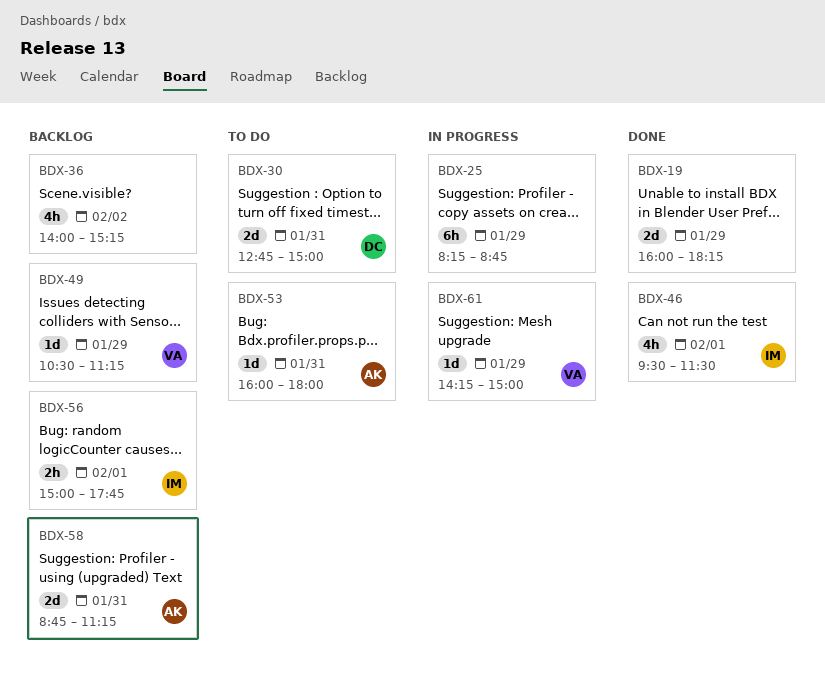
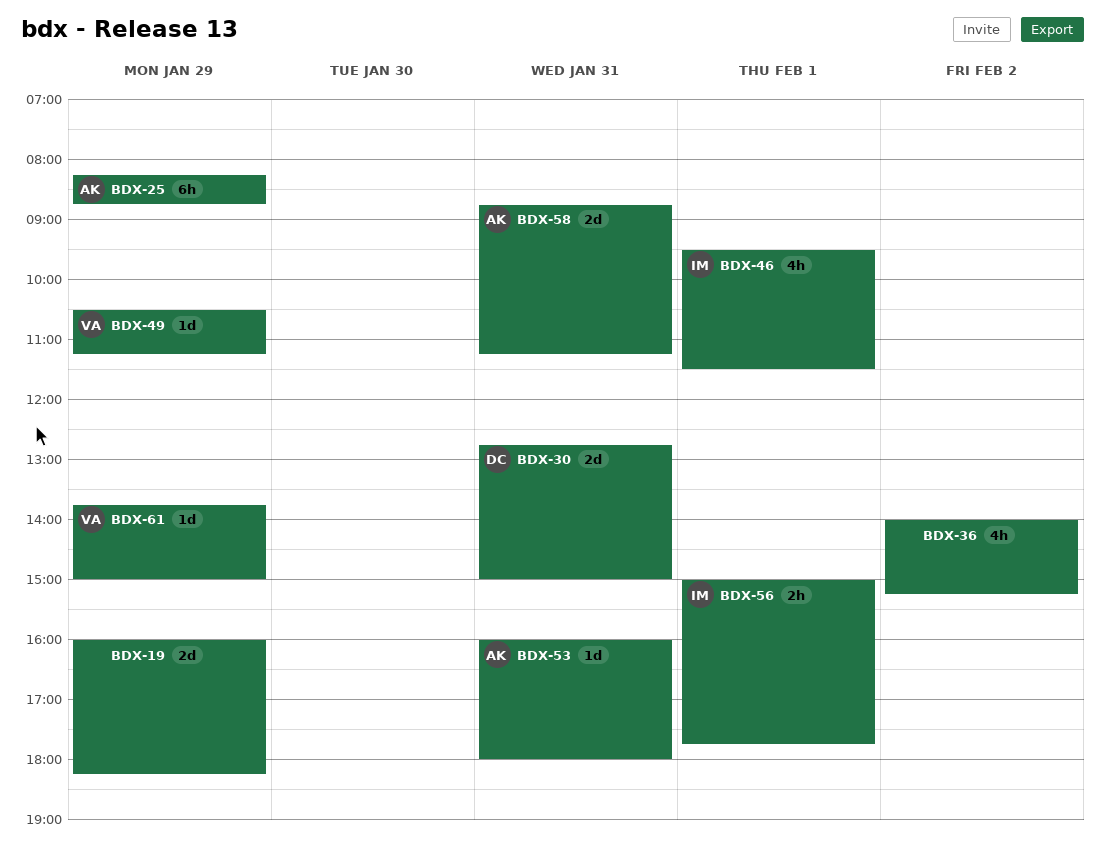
BDX-25, owner: none -> AK
BDX-61, begins: 14:15 -> 13:45

